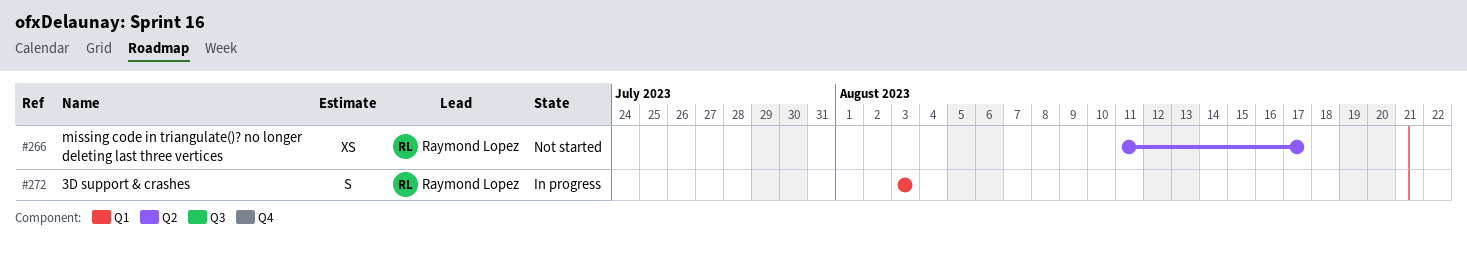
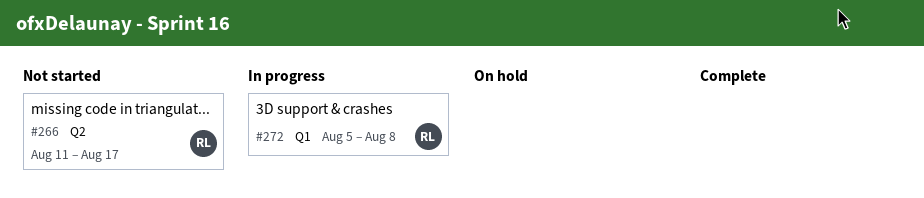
#272, start: Aug 3 -> Aug 5
#272, due: Aug 3 -> Aug 8

